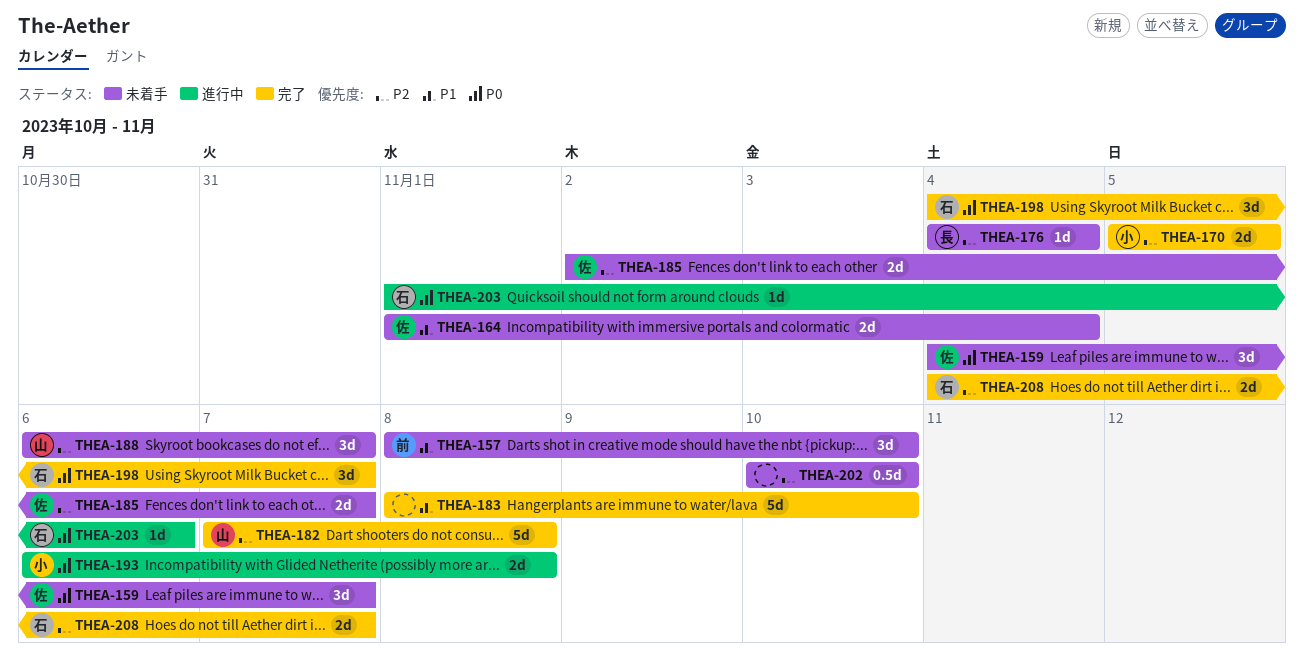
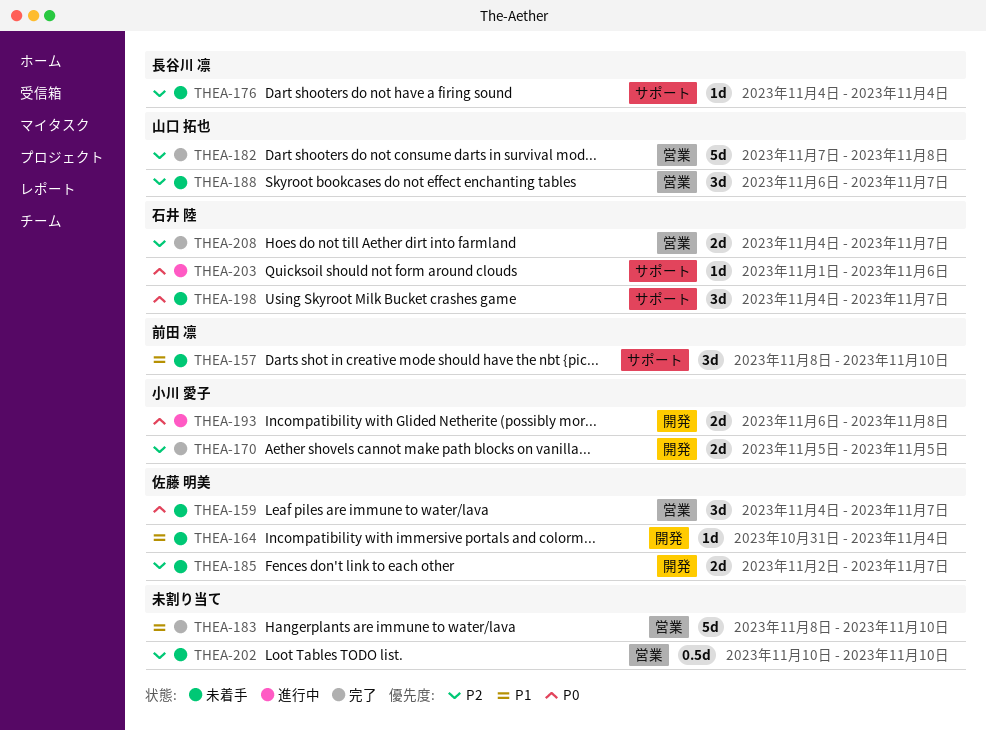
THEA-164, estimate: 2d -> 1d
THEA-164, start: Nov 1 -> Oct 31
THEA-198, status: 完了 -> 未着手

